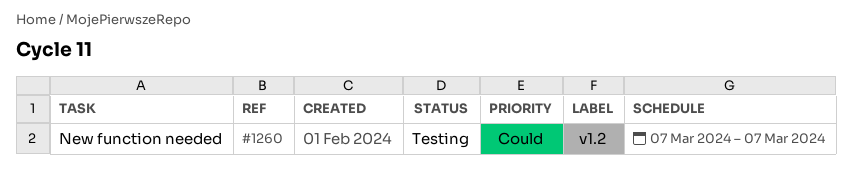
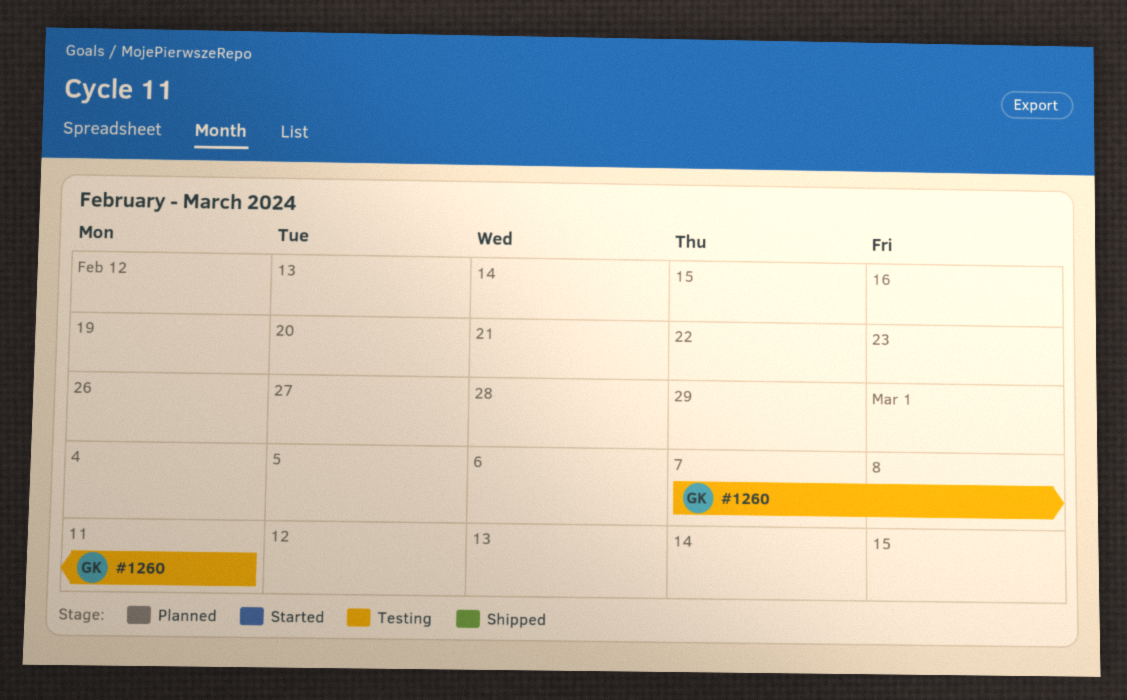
#1260, due: Mar 7 -> Mar 11

